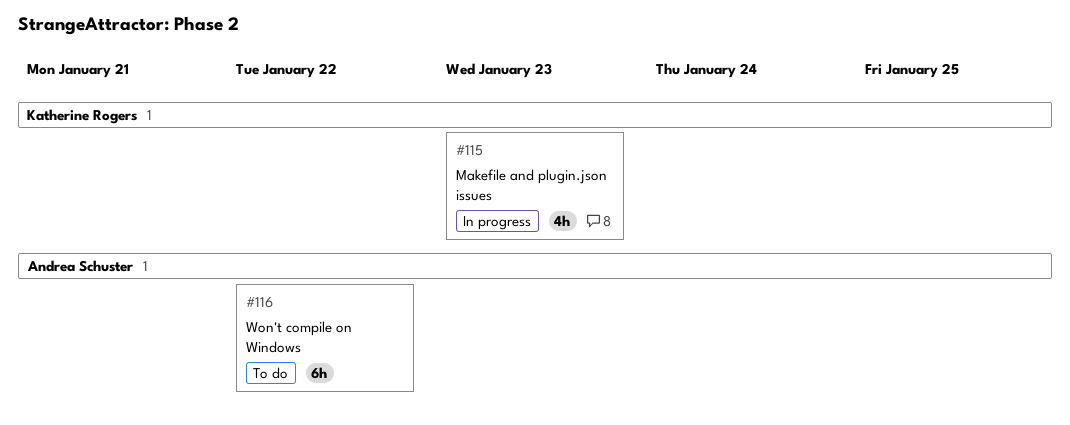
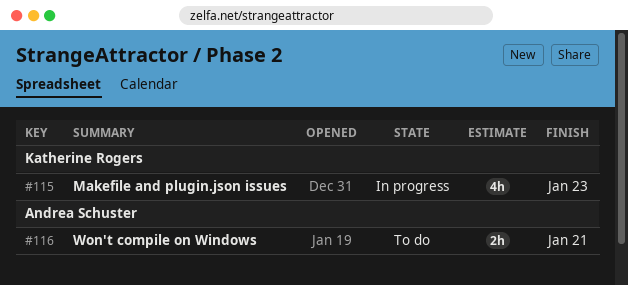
#116, estimate: 6h -> 2h
#116, due: Jan 22 -> Jan 21

